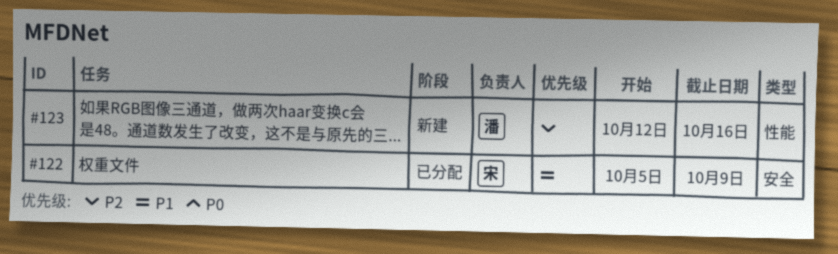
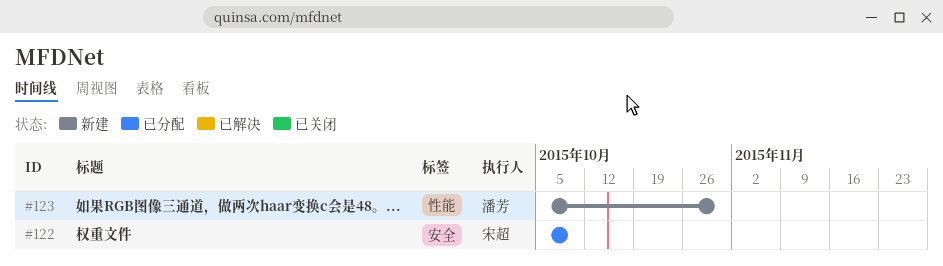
#123, start: Oct 12 -> Oct 5
#123, due: Oct 16 -> Oct 30

